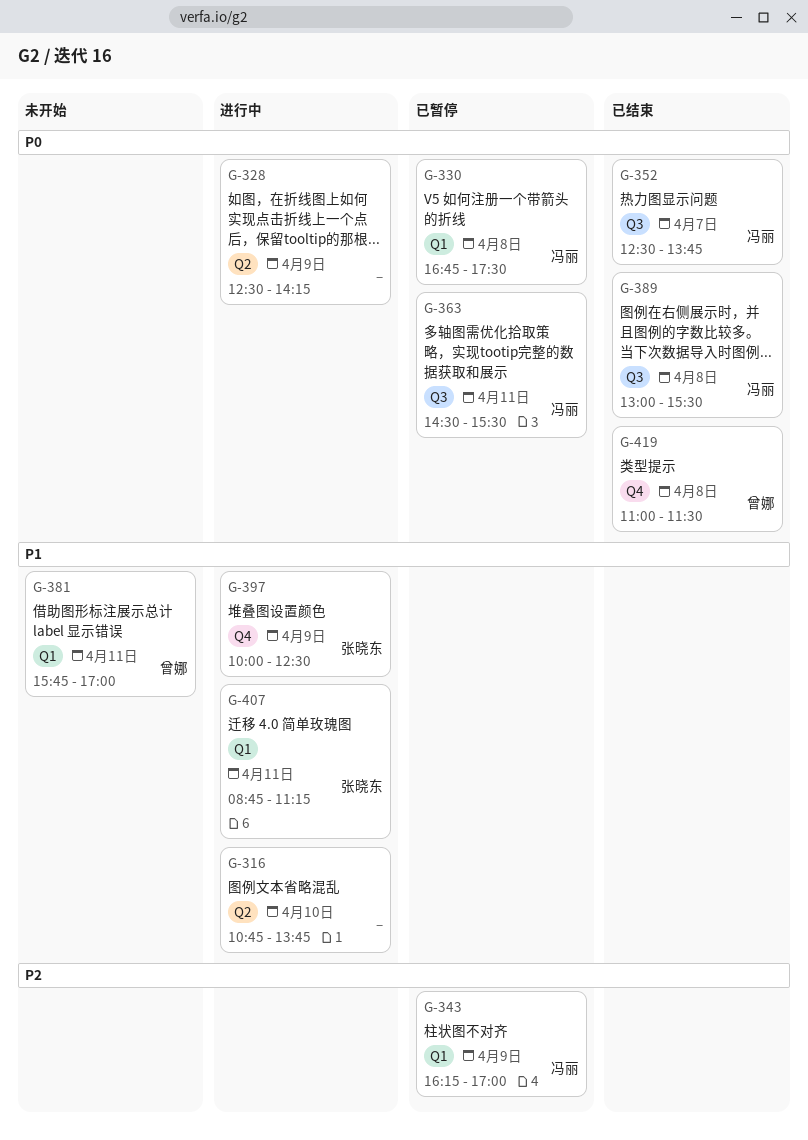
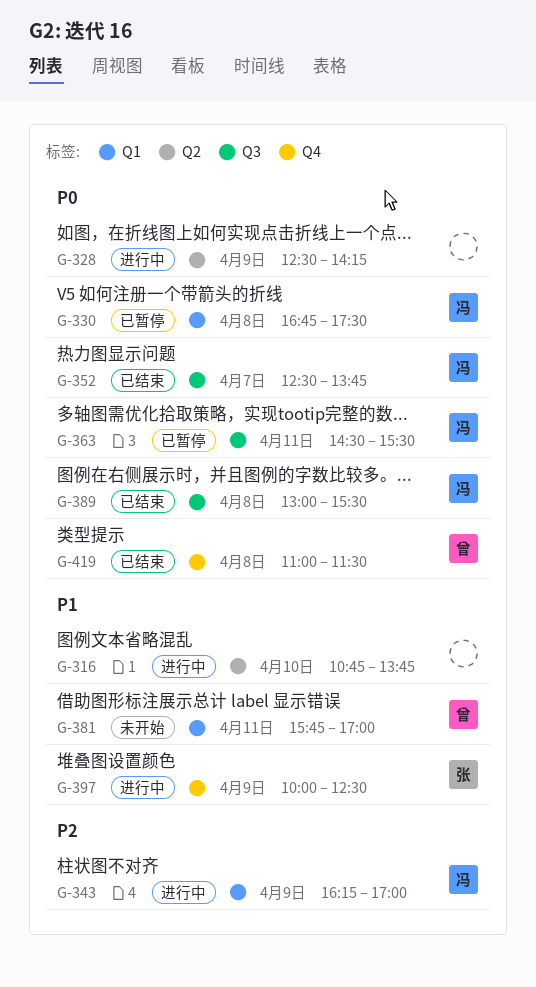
G-343, status: 已暂停 -> 进行中
G-407: present -> none

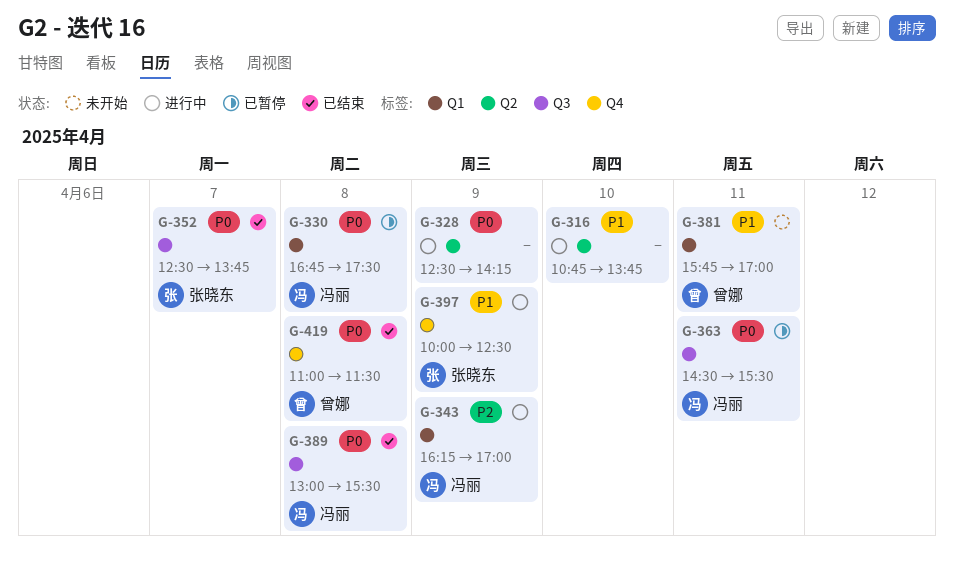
G-352, owner: 冯丽 -> 张晓东

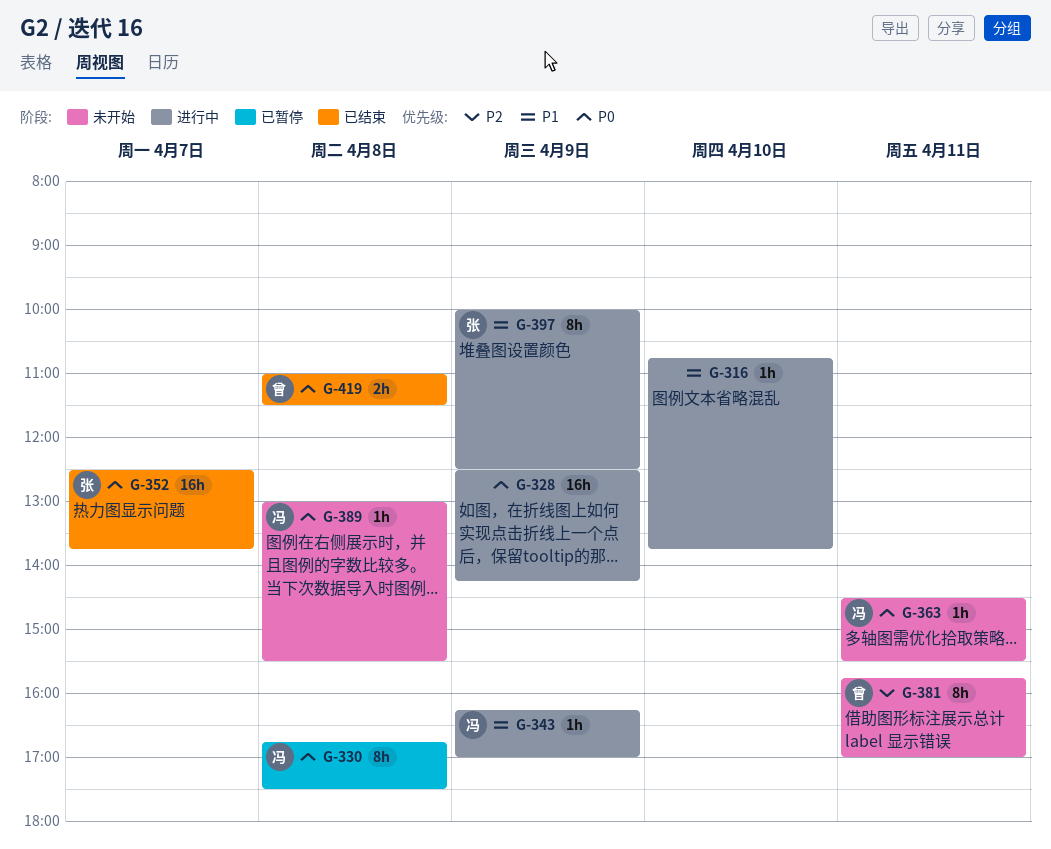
G-343, priority: P2 -> P1
G-363, status: 已暂停 -> 未开始
G-381, priority: P1 -> P2
G-389, status: 已结束 -> 未开始

